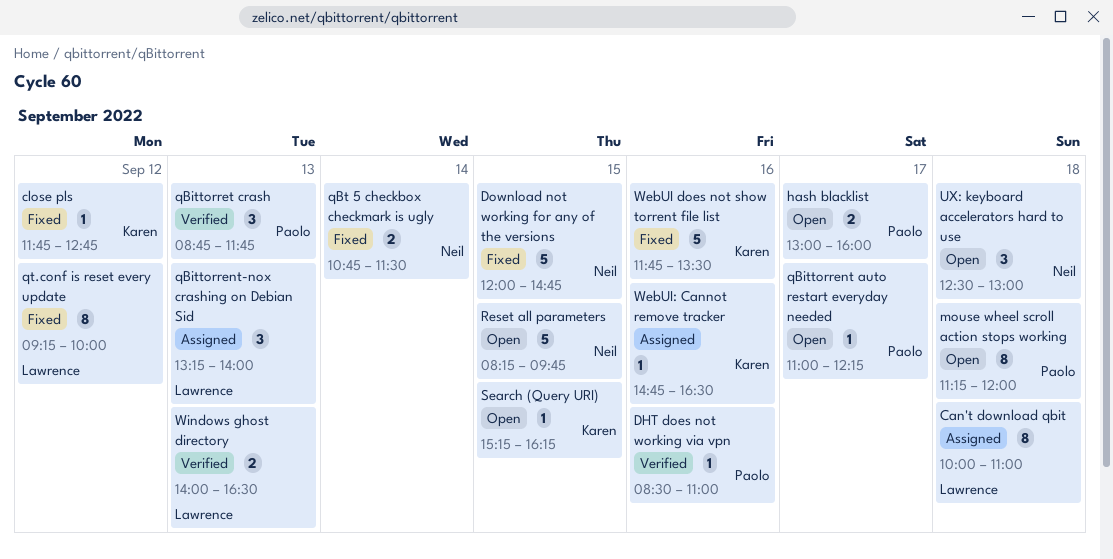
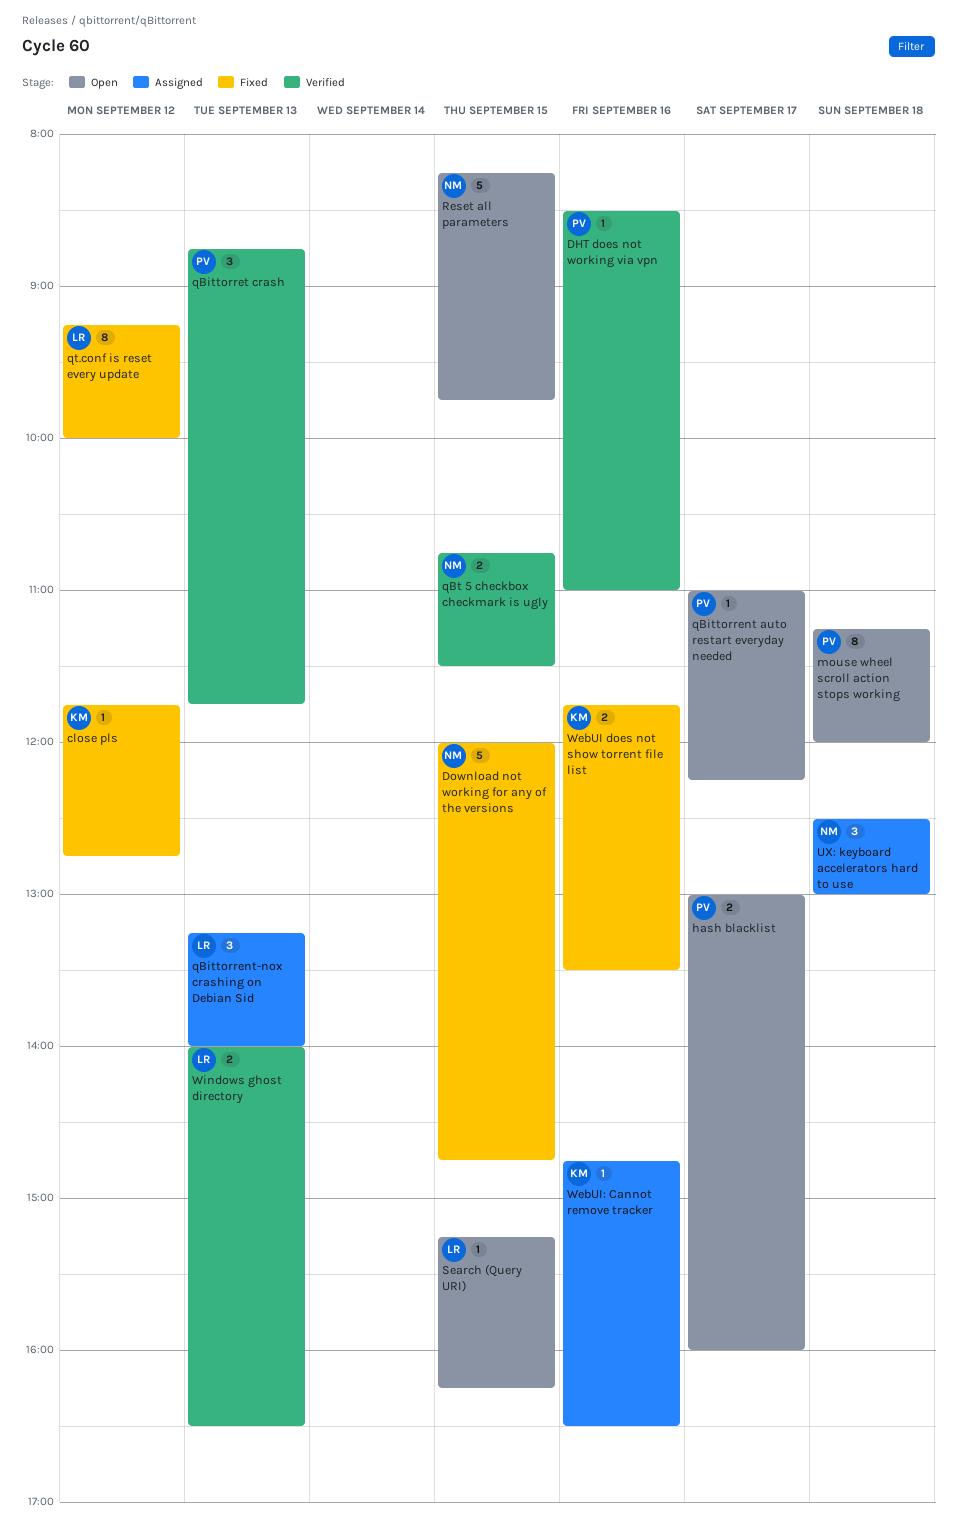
Can't download qbit: present -> none
qBt 5 checkbox checkmark is ugly, status: Fixed -> Verified
qBt 5 checkbox checkmark is ugly, day: Sep 14 -> Sep 15
Search (Query URI), owner: Karen -> Lawrence
UX: keyboard accelerators hard to use, status: Open -> Assigned
WebUI does not show torrent file list, estimate: 5 -> 2

